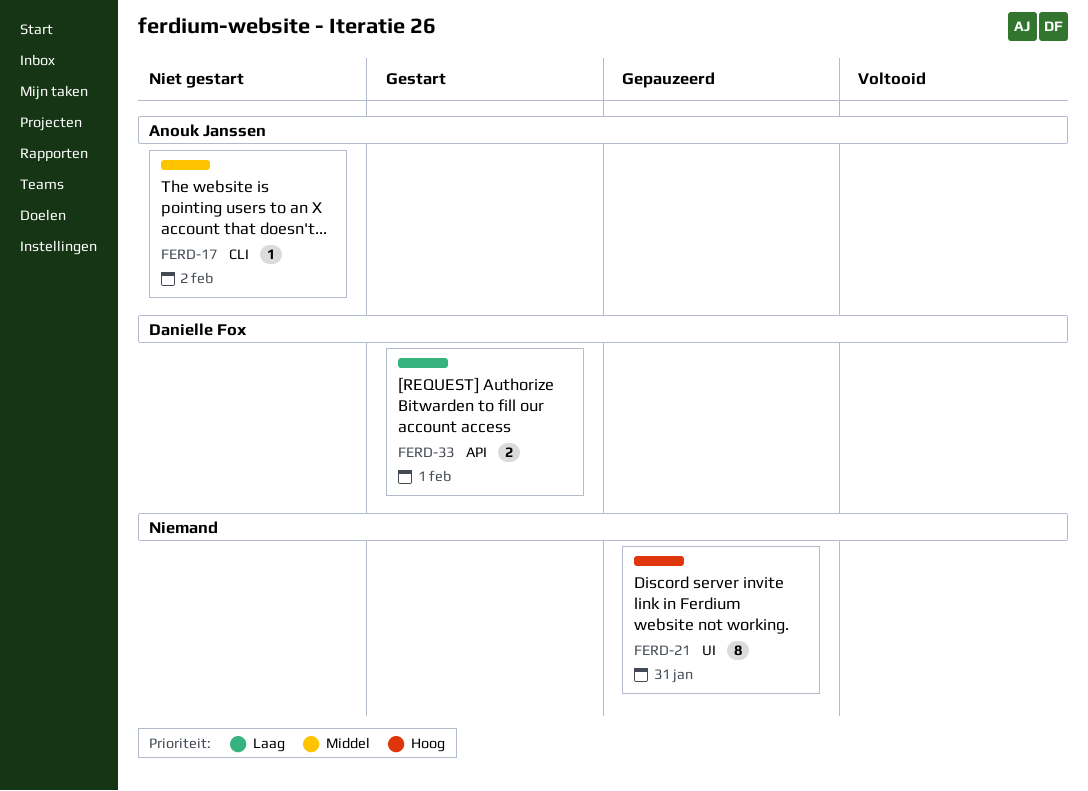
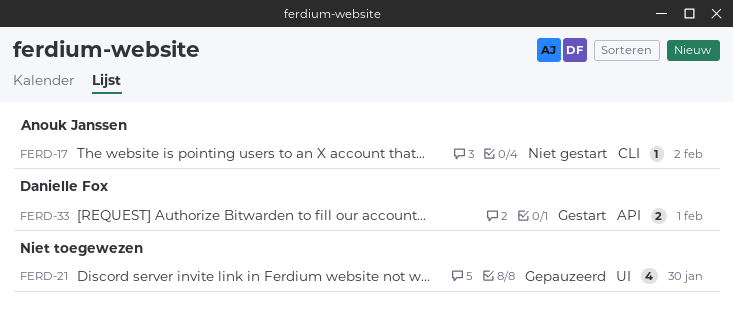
FERD-21, estimate: 8 -> 4
FERD-21, due: Jan 31 -> Jan 30

